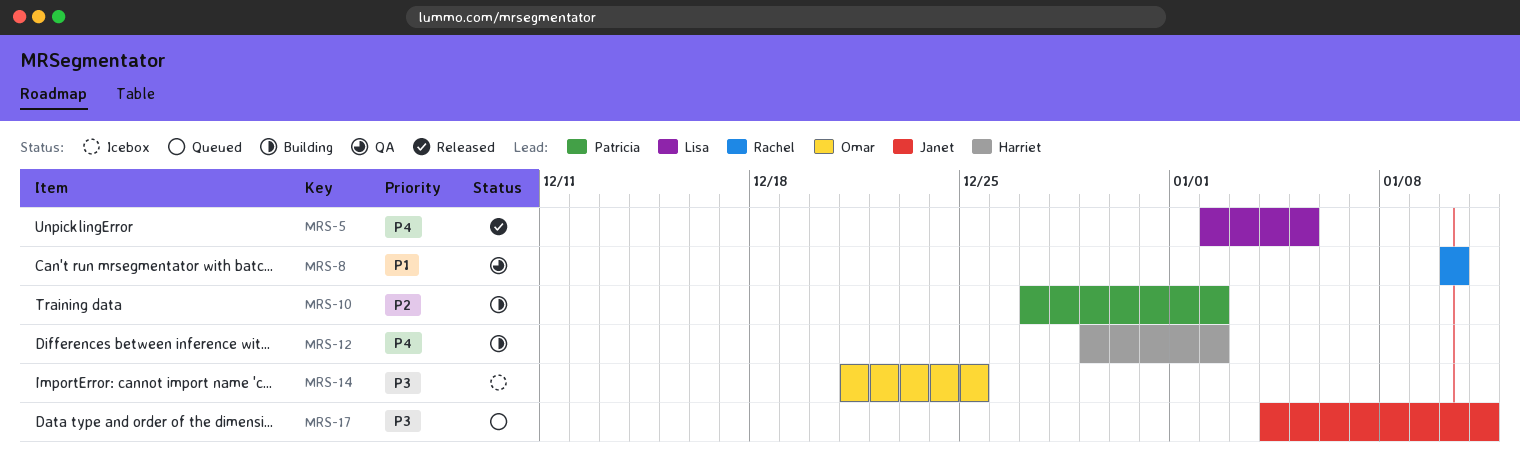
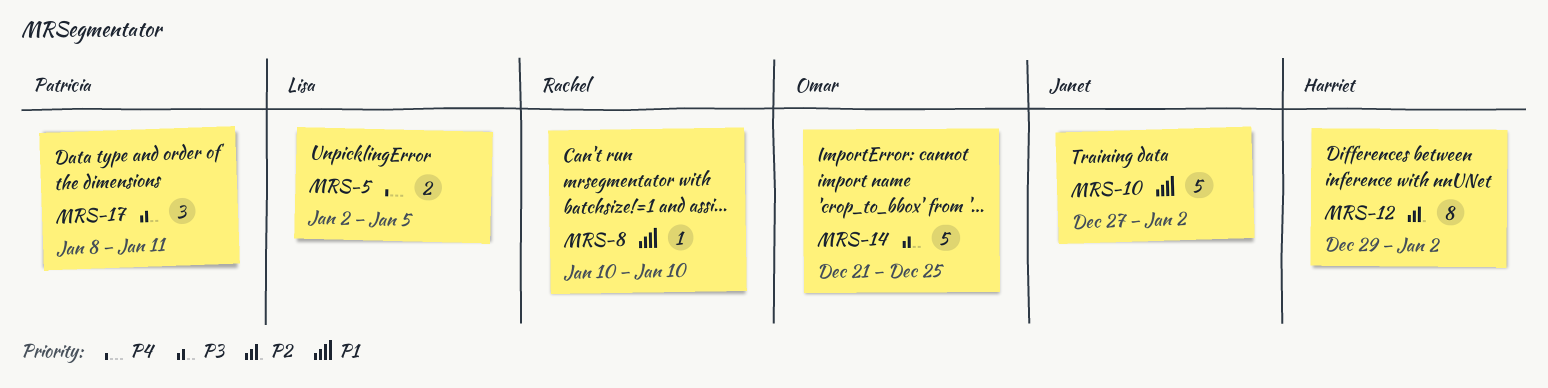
MRS-10, owner: Patricia -> Janet
MRS-10, priority: P2 -> P1
MRS-12, priority: P4 -> P2
MRS-17, owner: Janet -> Patricia
MRS-17, start: Jan 4 -> Jan 8

